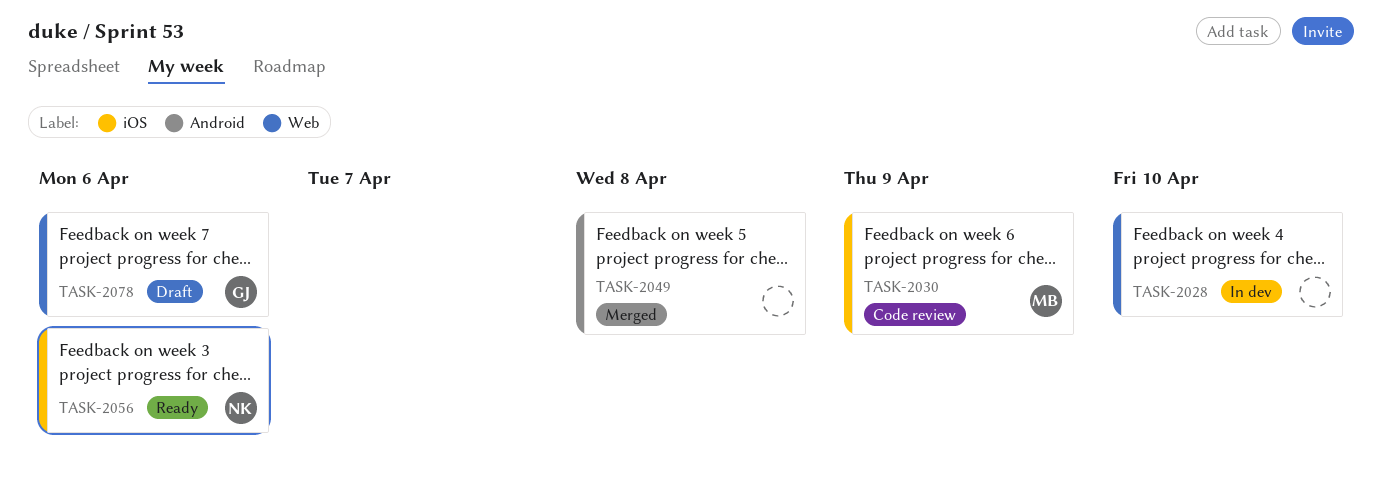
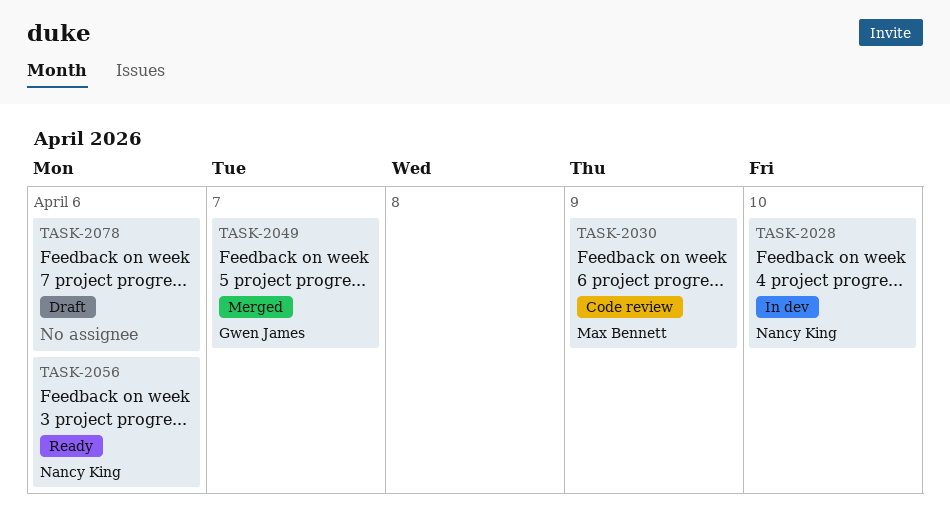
TASK-2028, owner: none -> Nancy King
TASK-2049, owner: none -> Gwen James
TASK-2049, due: Apr 8 -> Apr 7
TASK-2078, owner: Gwen James -> none

